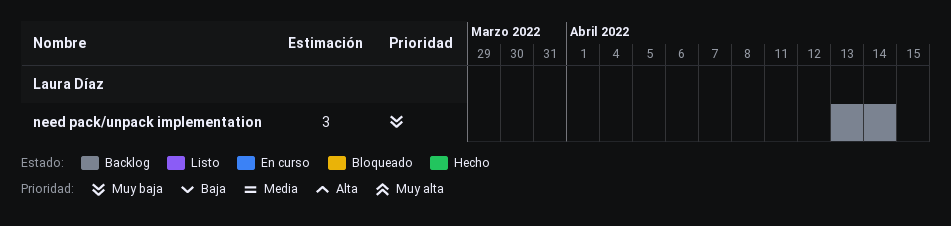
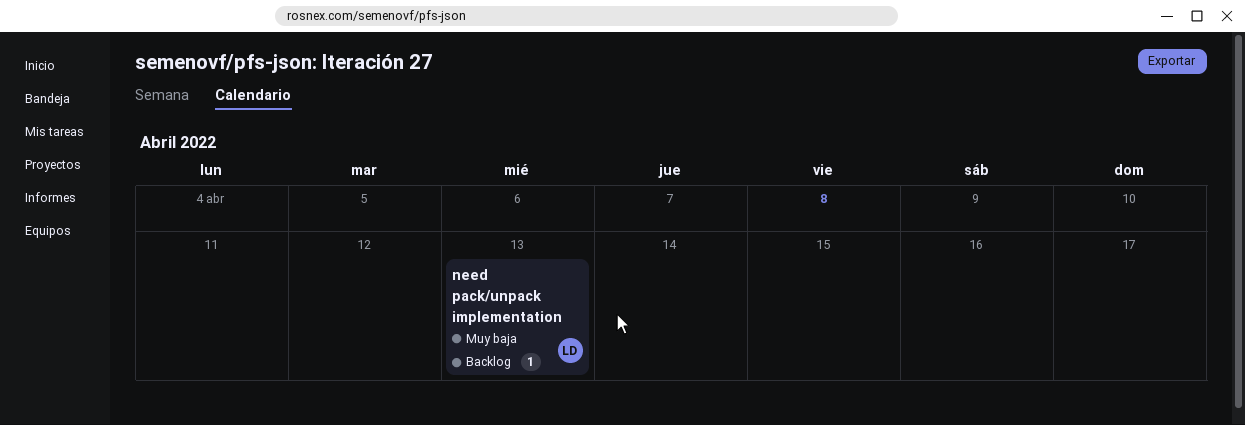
need pack/unpack implementation, estimate: 3 -> 1
need pack/unpack implementation, due: Apr 14 -> Apr 13

